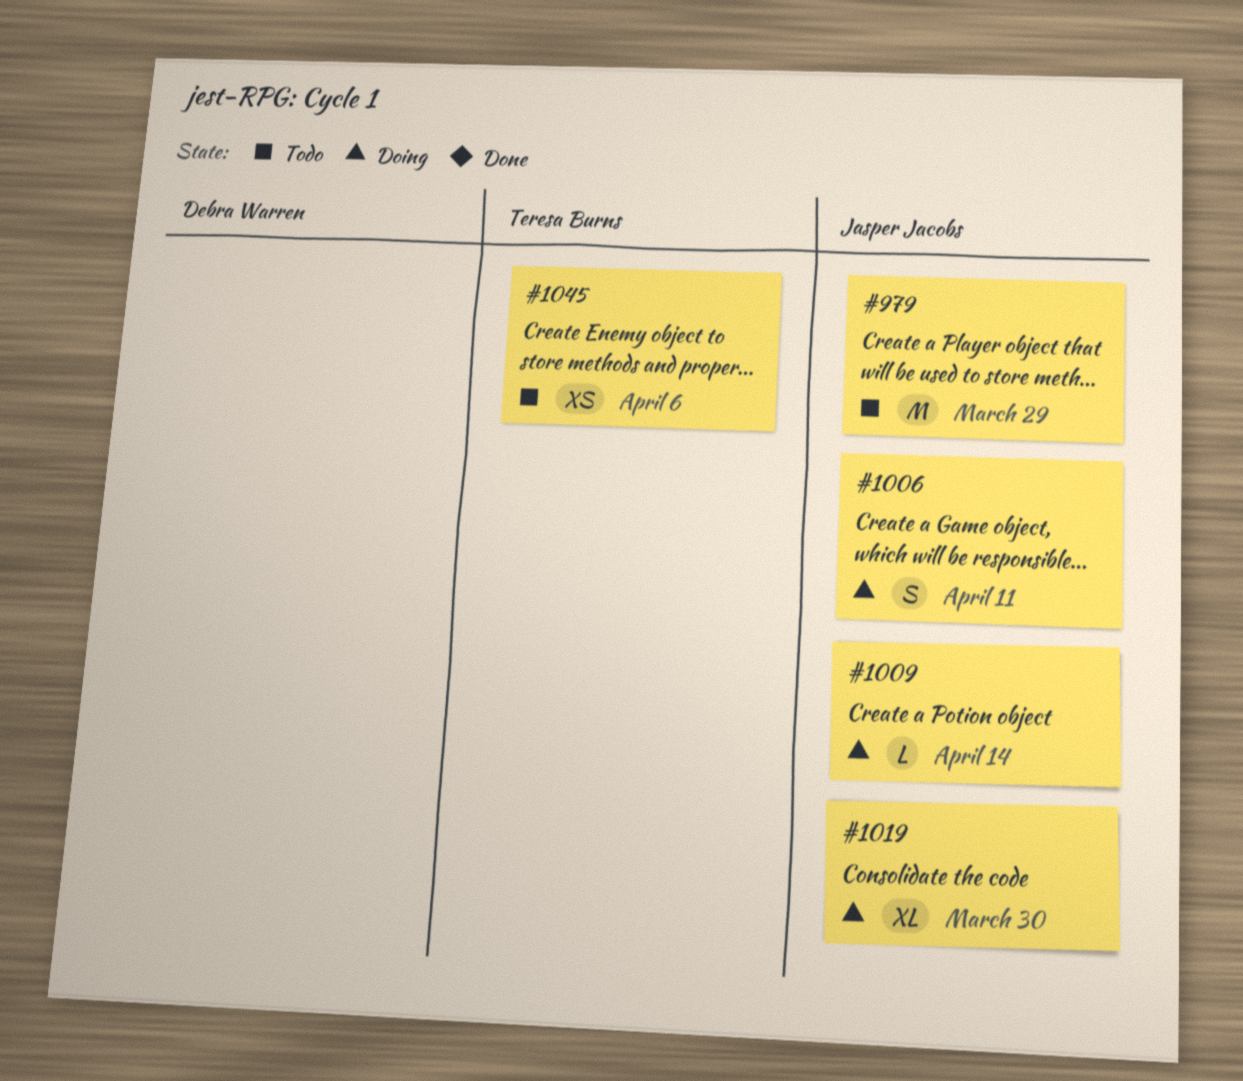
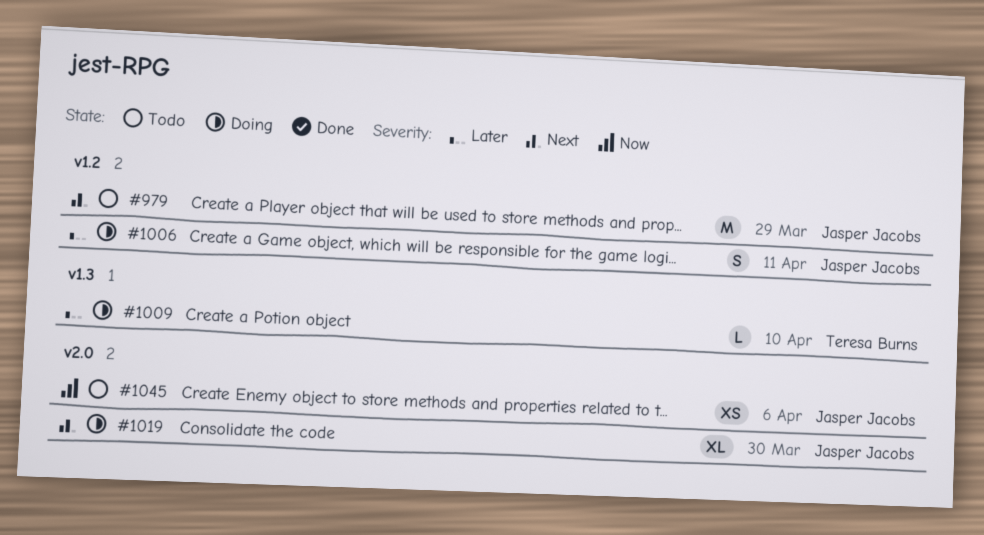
#1009, owner: Jasper Jacobs -> Teresa Burns
#1009, due: Apr 14 -> Apr 10
#1045, owner: Teresa Burns -> Jasper Jacobs

